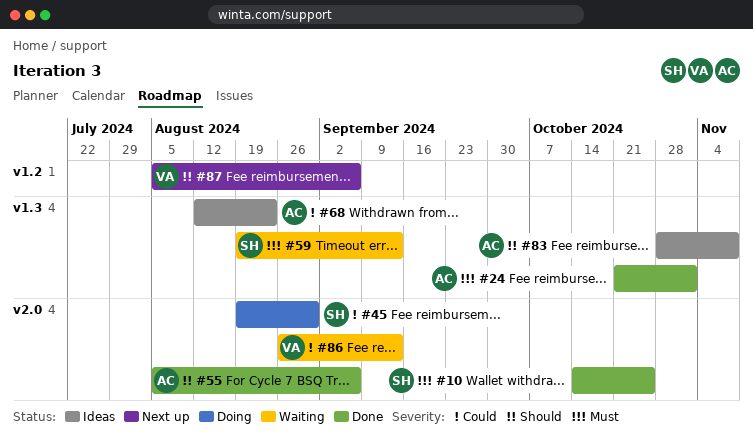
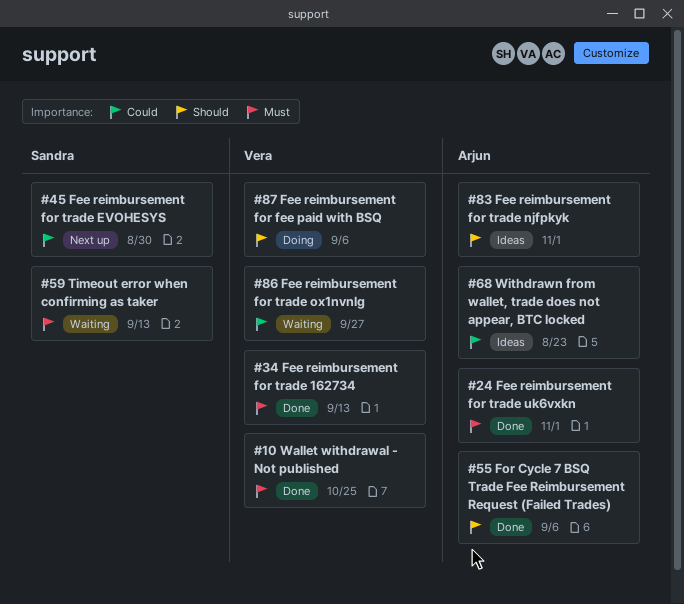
#10, owner: Sandra -> Vera
#34: none -> present
#45, status: Doing -> Next up
#83, due: Nov 8 -> Nov 1
#86, due: Sep 13 -> Sep 27
#87, status: Next up -> Doing

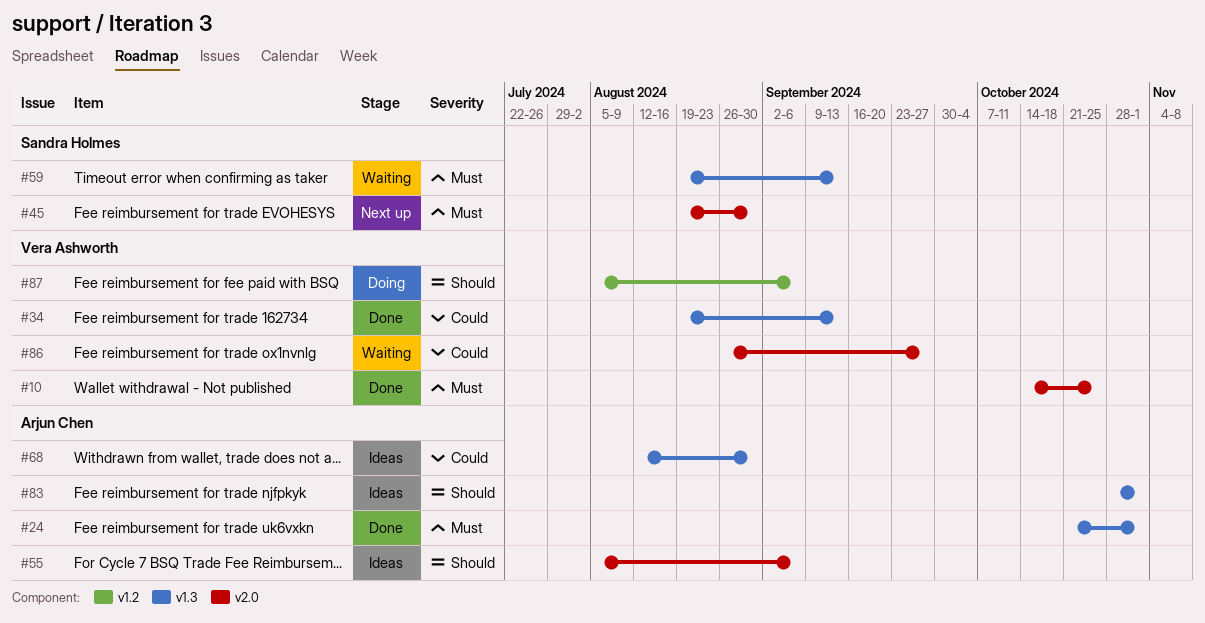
#34, priority: Must -> Could
#45, priority: Could -> Must
#55, status: Done -> Ideas
#68, due: Aug 23 -> Aug 30

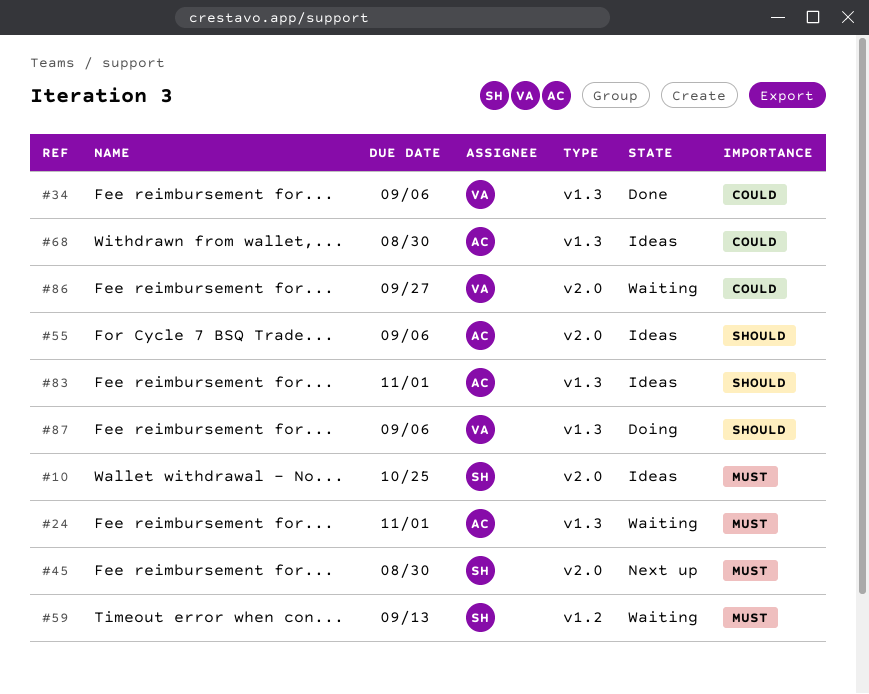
#10, status: Done -> Ideas
#10, owner: Vera Ashworth -> Sandra Holmes
#24, status: Done -> Waiting
#34, due: Sep 13 -> Sep 6
#59, label: v1.3 -> v1.2
#87, label: v1.2 -> v1.3

